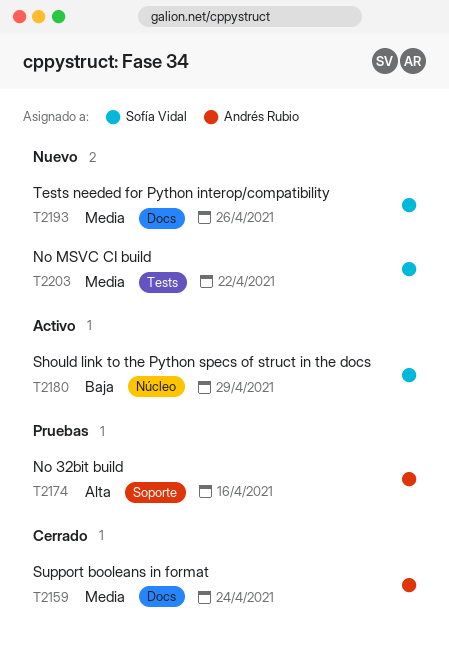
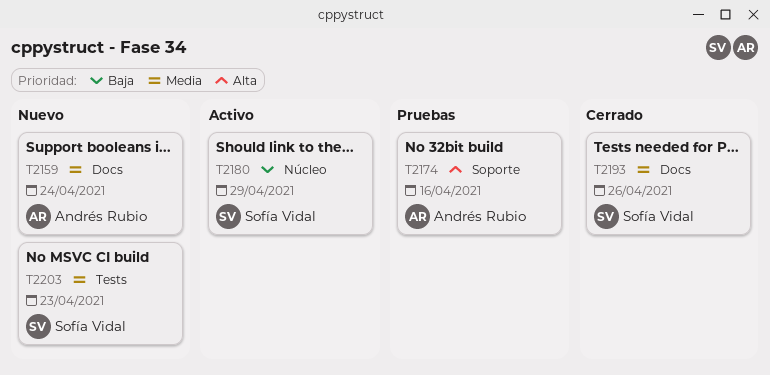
T2159, status: Cerrado -> Nuevo
T2193, status: Nuevo -> Cerrado
T2203, due: Apr 22 -> Apr 23

